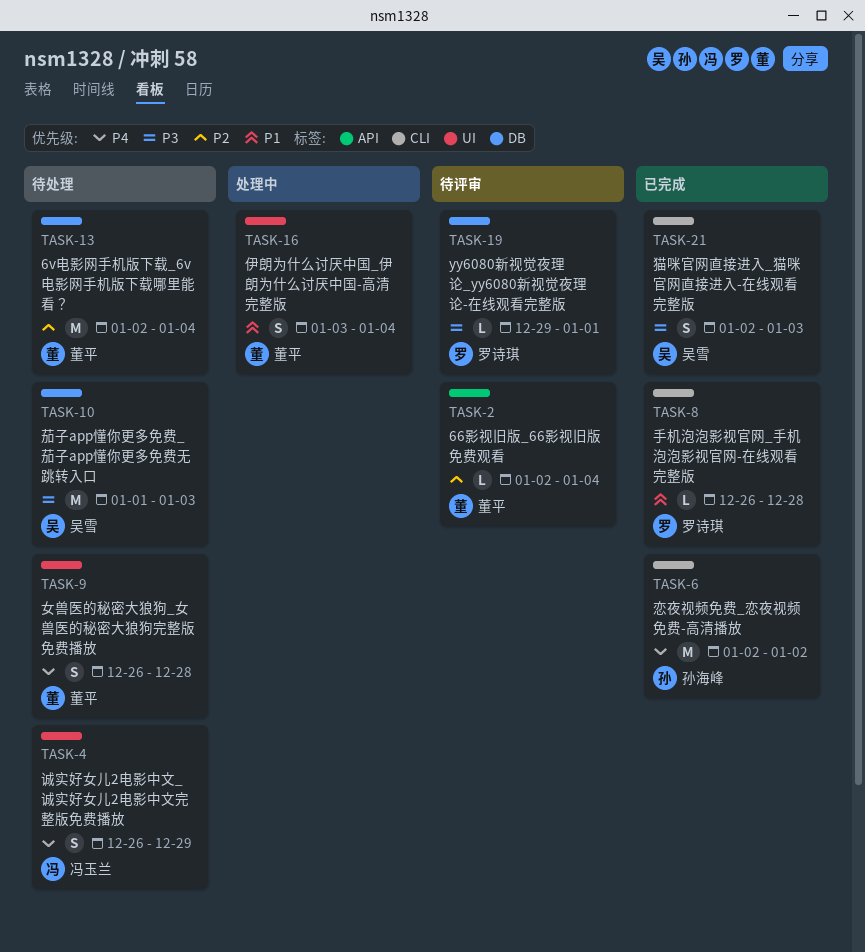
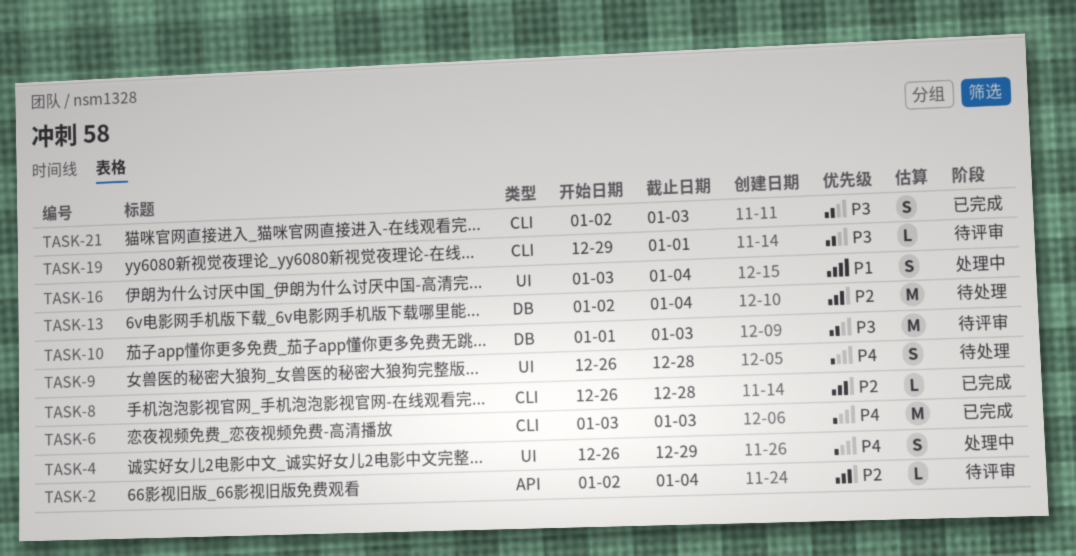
TASK-4, status: 待处理 -> 处理中
TASK-6, start: Jan 2 -> Jan 3
TASK-6, due: Jan 2 -> Jan 3
TASK-8, priority: P1 -> P2
TASK-10, status: 待处理 -> 待评审
TASK-19, label: DB -> CLI

